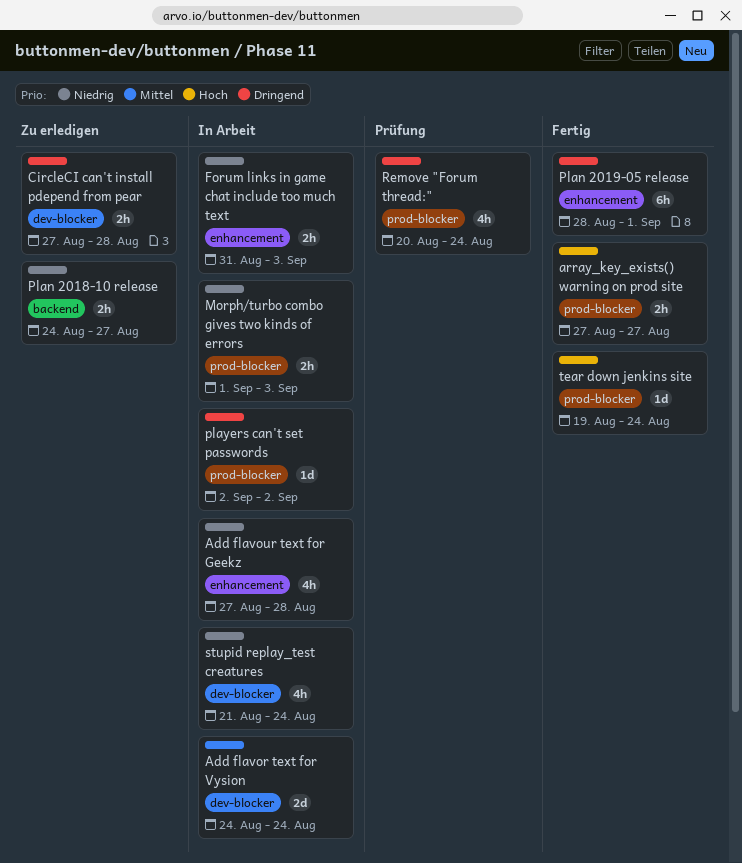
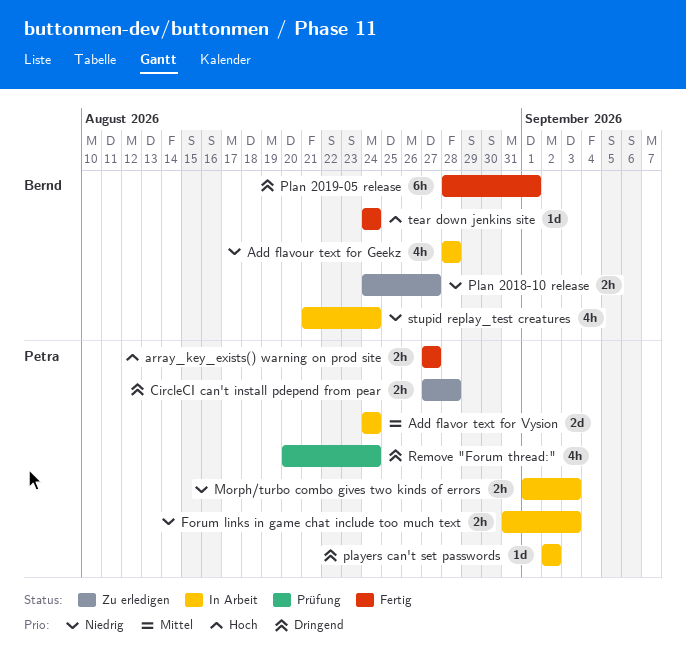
Add flavour text for Geekz, start: Aug 27 -> Aug 28
tear down jenkins site, start: Aug 19 -> Aug 24

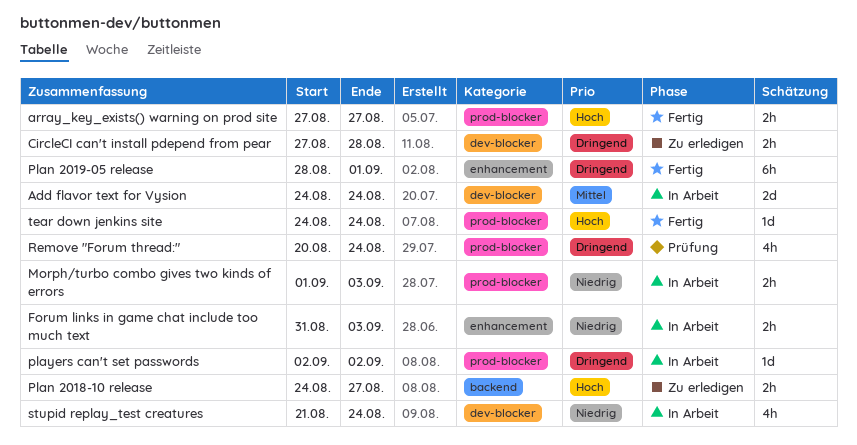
Add flavour text for Geekz: present -> none
Plan 2018-10 release, priority: Niedrig -> Hoch

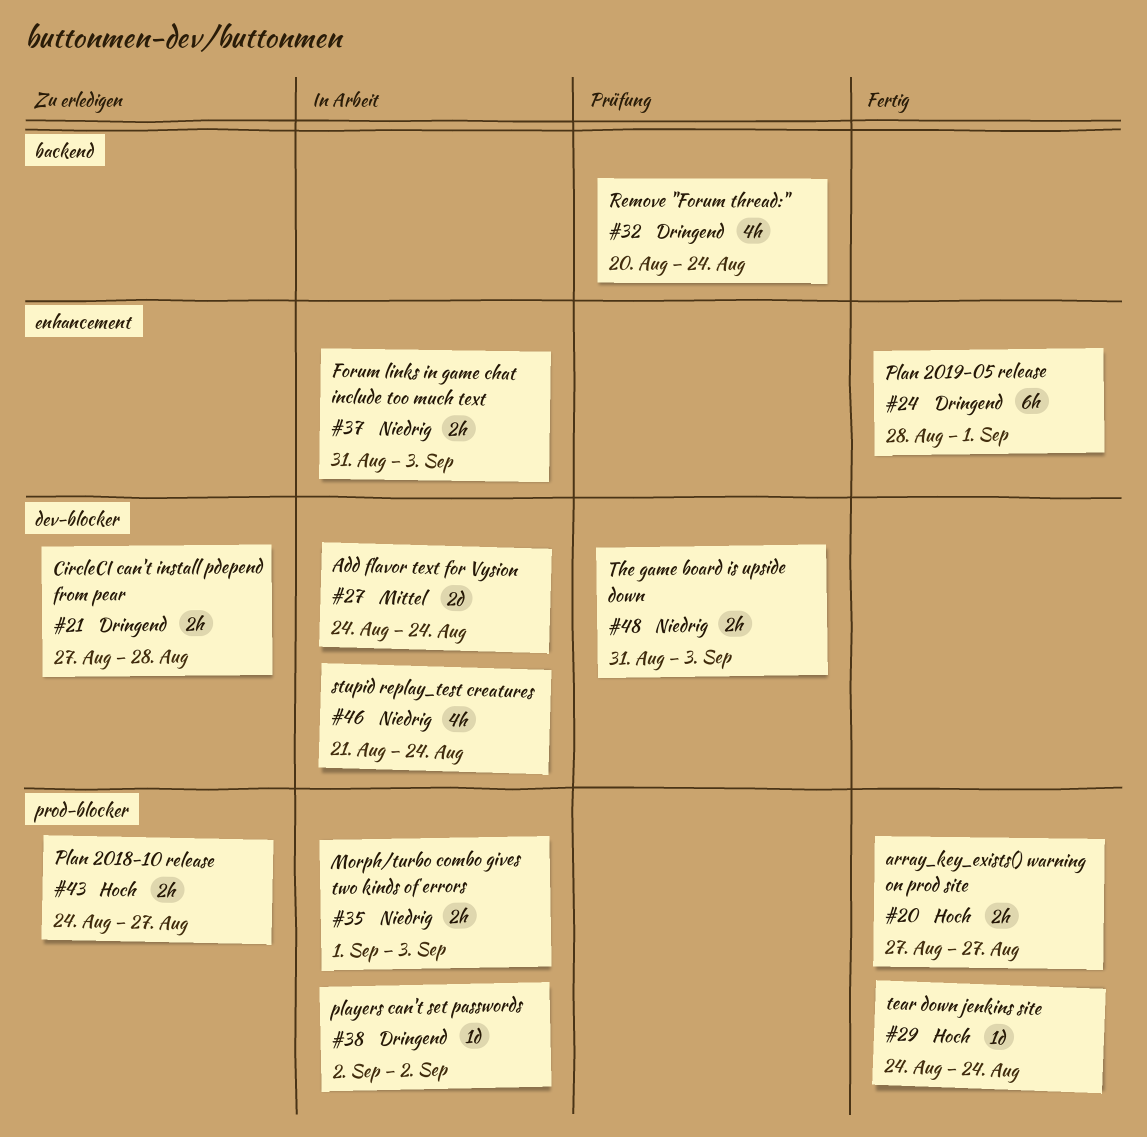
Plan 2018-10 release, label: backend -> prod-blocker
Remove "Forum thread:", label: prod-blocker -> backend
The game board is upside down: none -> present

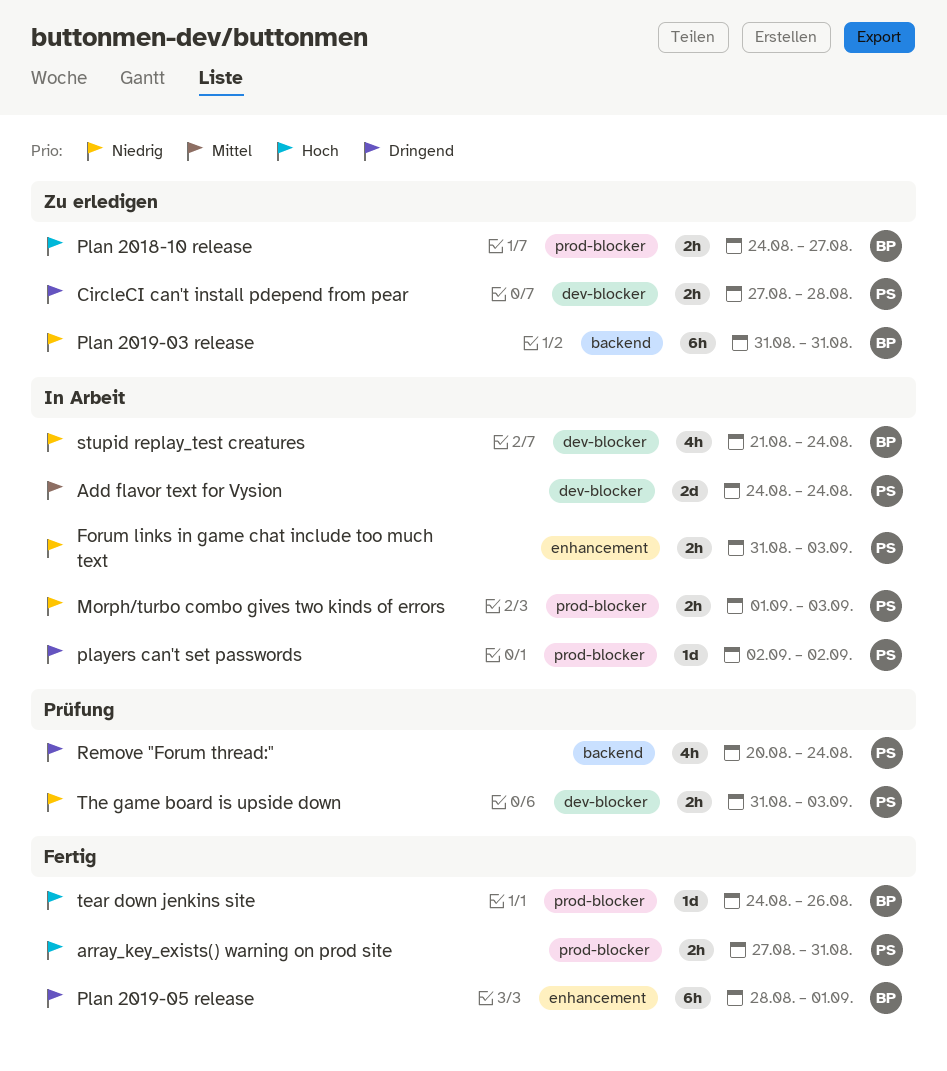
array_key_exists() warning on prod site, due: Aug 27 -> Aug 31
Plan 2019-03 release: none -> present
tear down jenkins site, due: Aug 24 -> Aug 26

